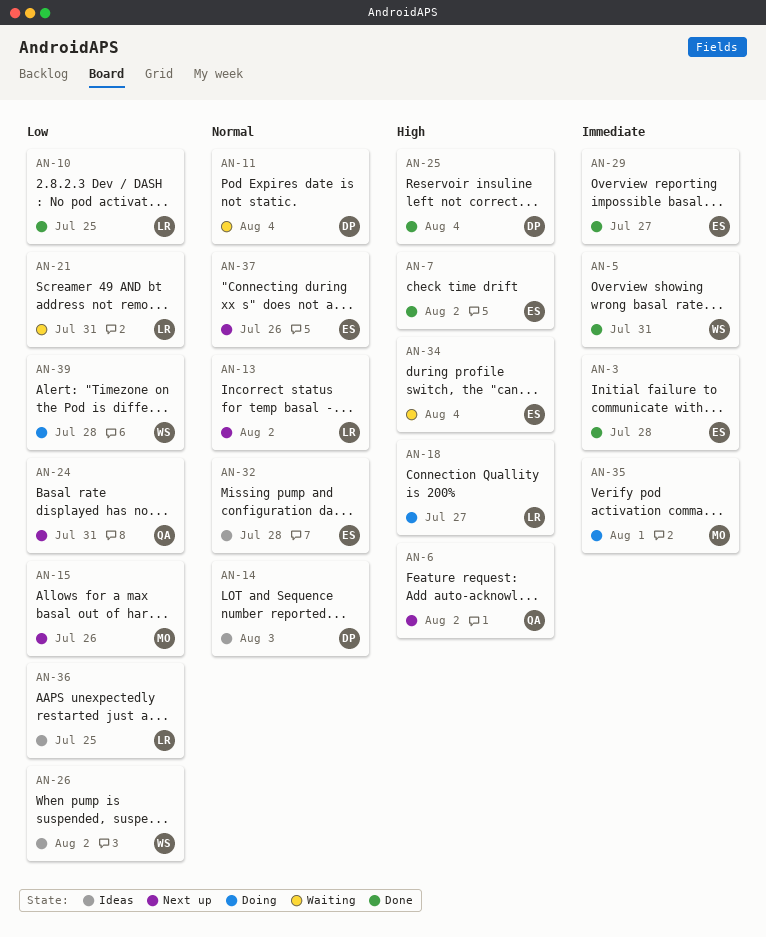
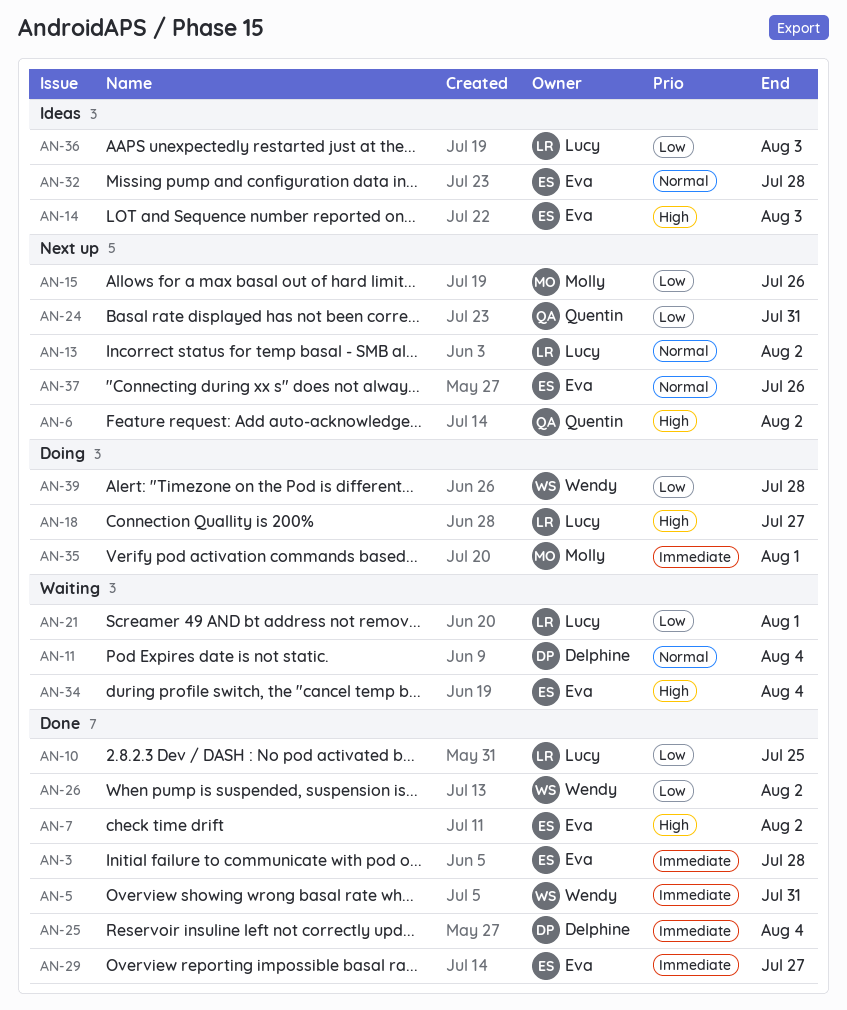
AN-14, owner: Delphine -> Eva
AN-14, priority: Normal -> High
AN-21, due: Jul 31 -> Aug 1
AN-25, priority: High -> Immediate
AN-26, status: Ideas -> Done
AN-36, due: Jul 25 -> Aug 3

